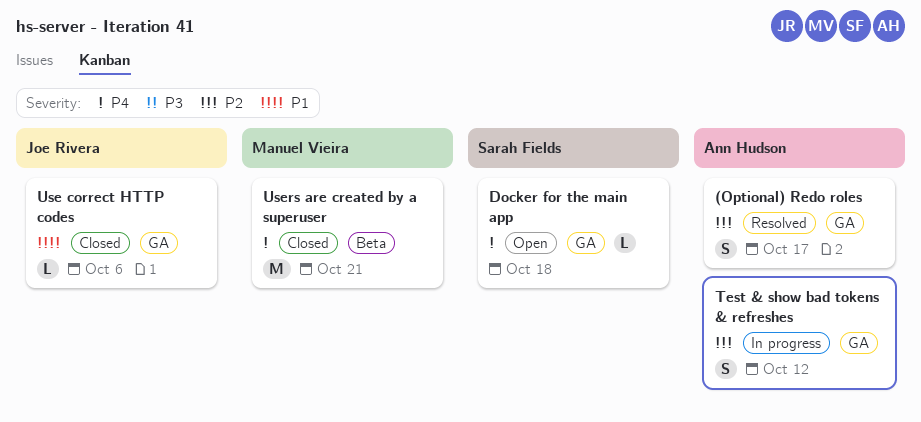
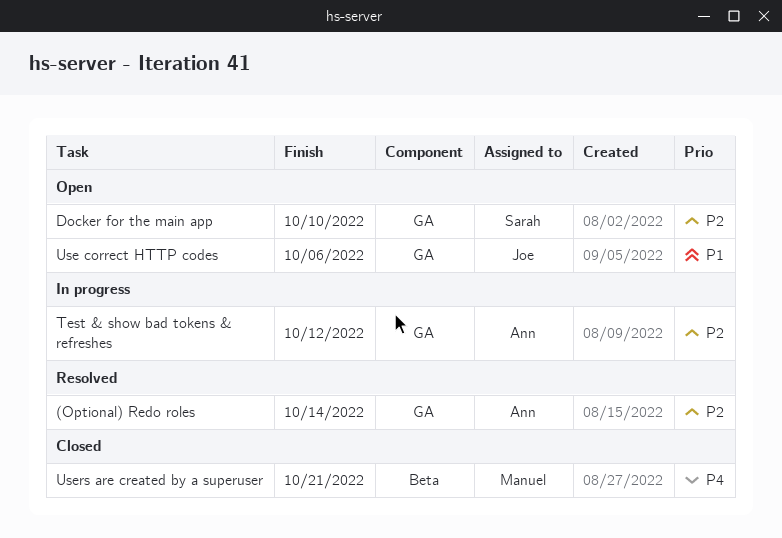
(Optional) Redo roles, due: Oct 17 -> Oct 14
Docker for the main app, priority: P4 -> P2
Docker for the main app, due: Oct 18 -> Oct 10
Use correct HTTP codes, status: Closed -> Open

